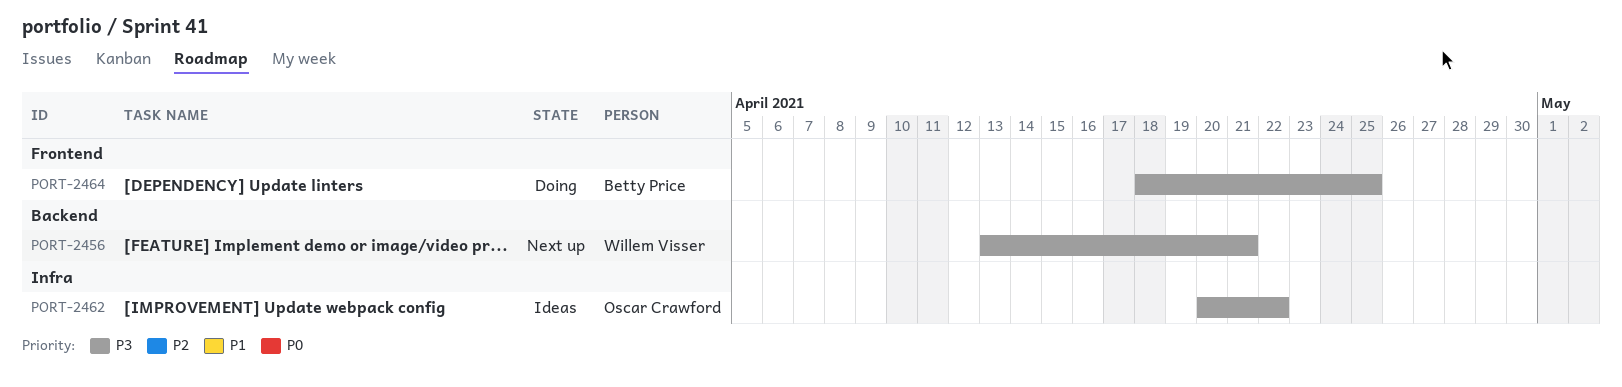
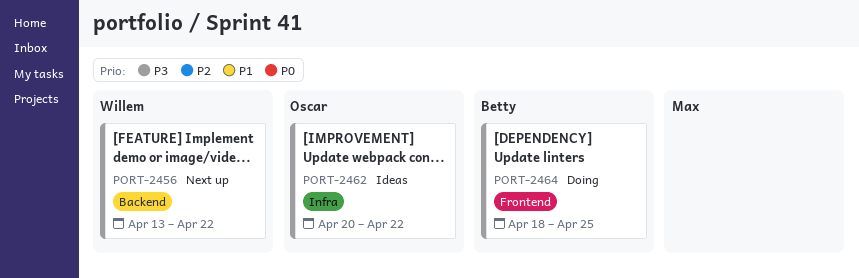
PORT-2456, due: Apr 21 -> Apr 22

